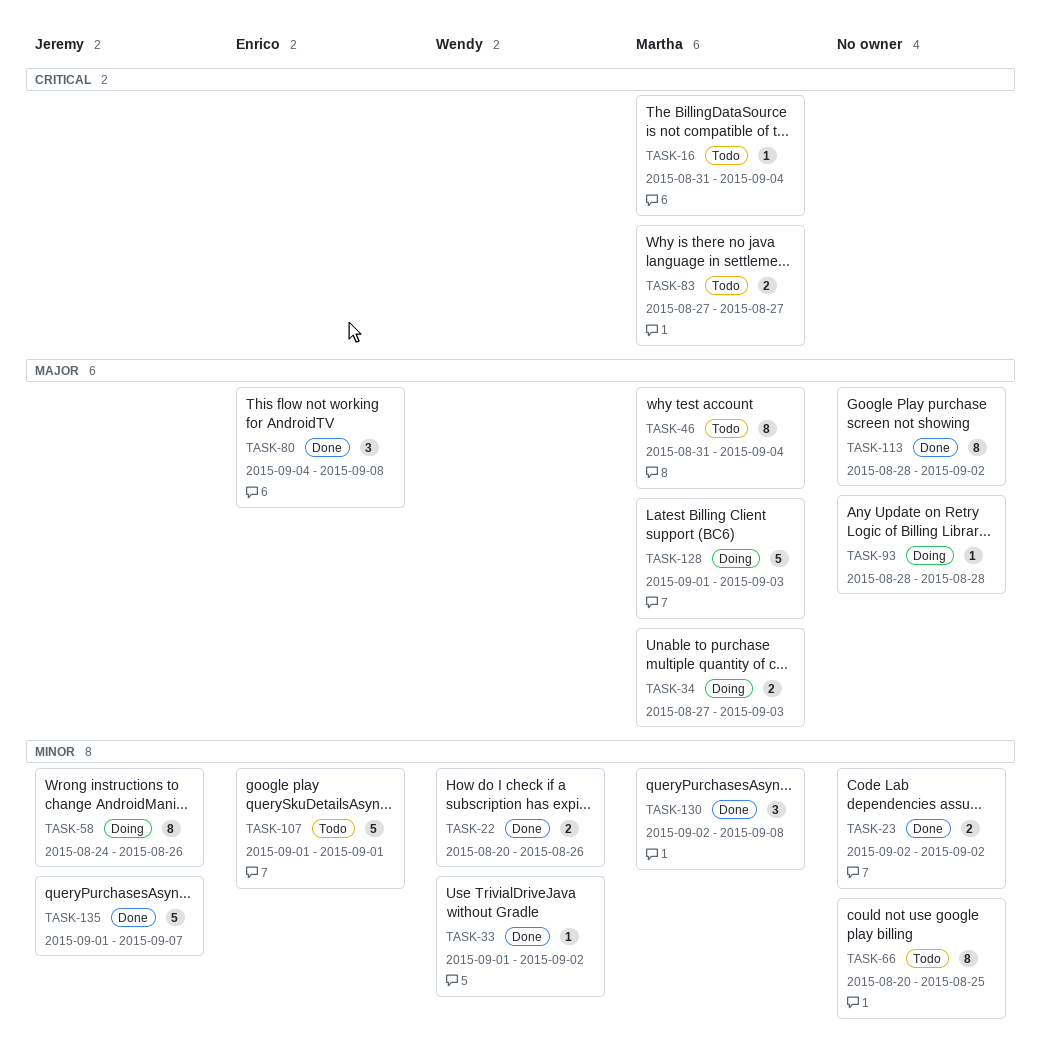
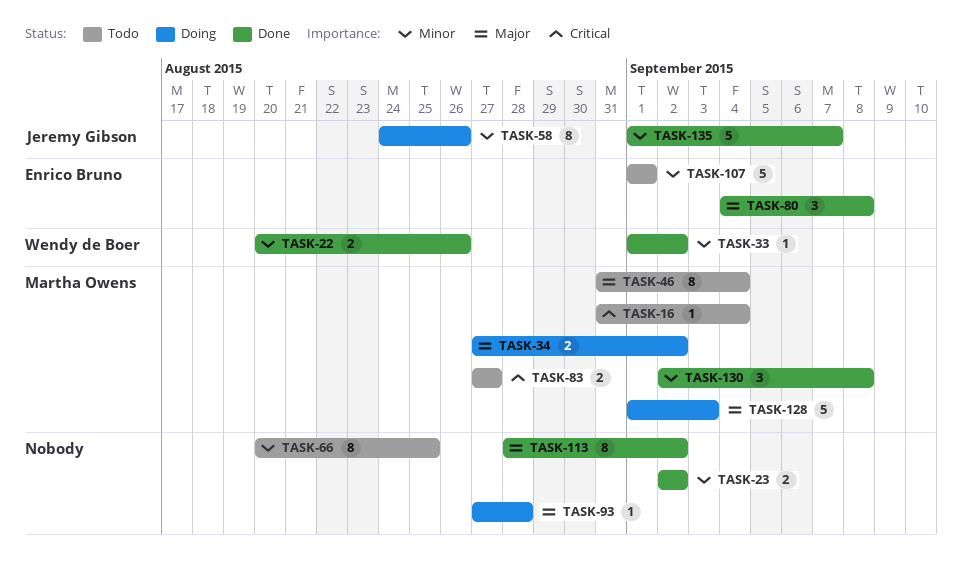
TASK-34, due: Sep 3 -> Sep 2
TASK-93, start: Aug 28 -> Aug 27

